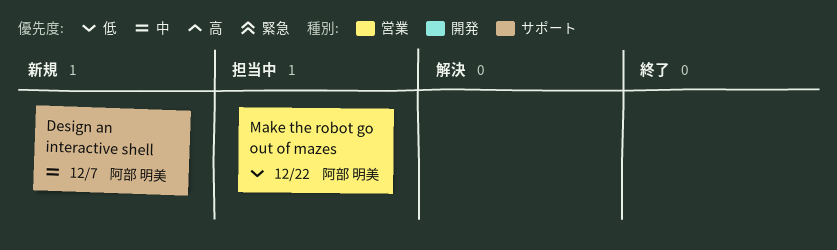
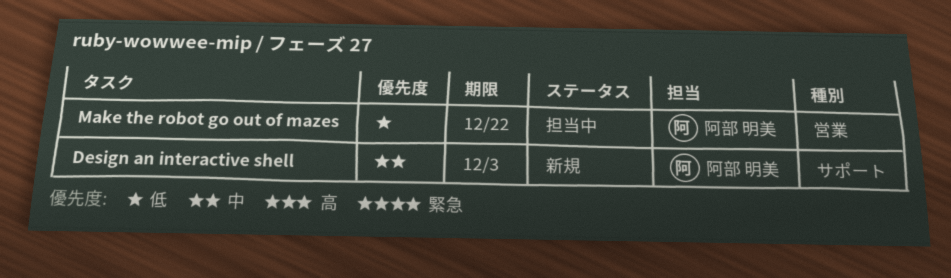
Design an interactive shell, due: Dec 7 -> Dec 3

